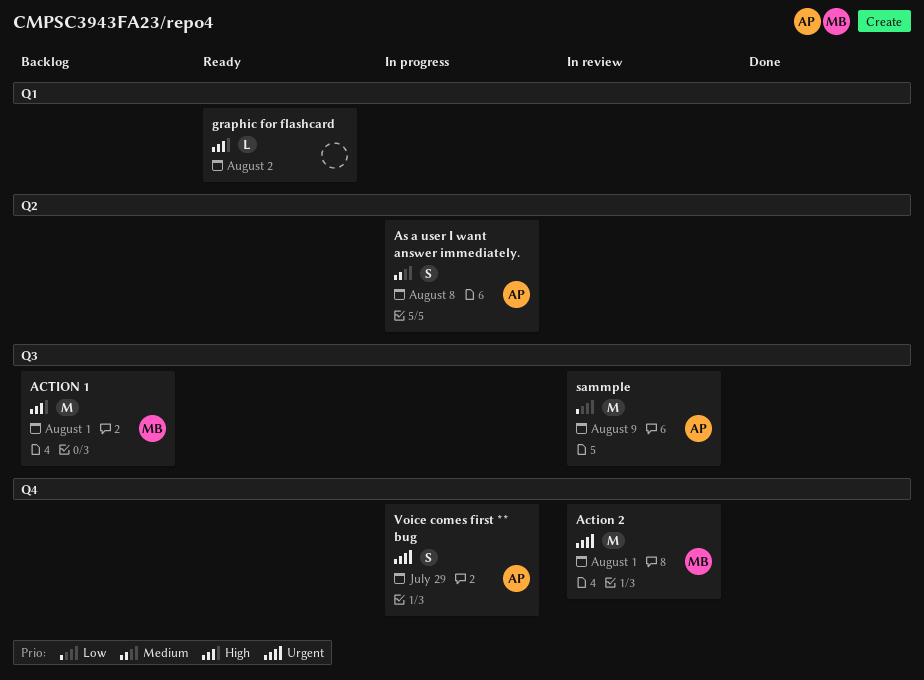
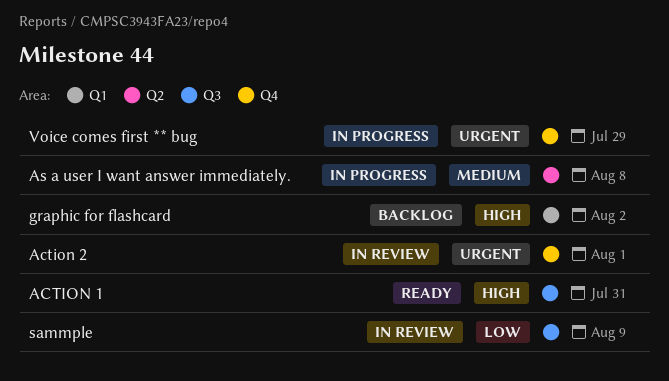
ACTION 1, status: Backlog -> Ready
ACTION 1, due: Aug 1 -> Jul 31
graphic for flashcard, status: Ready -> Backlog

